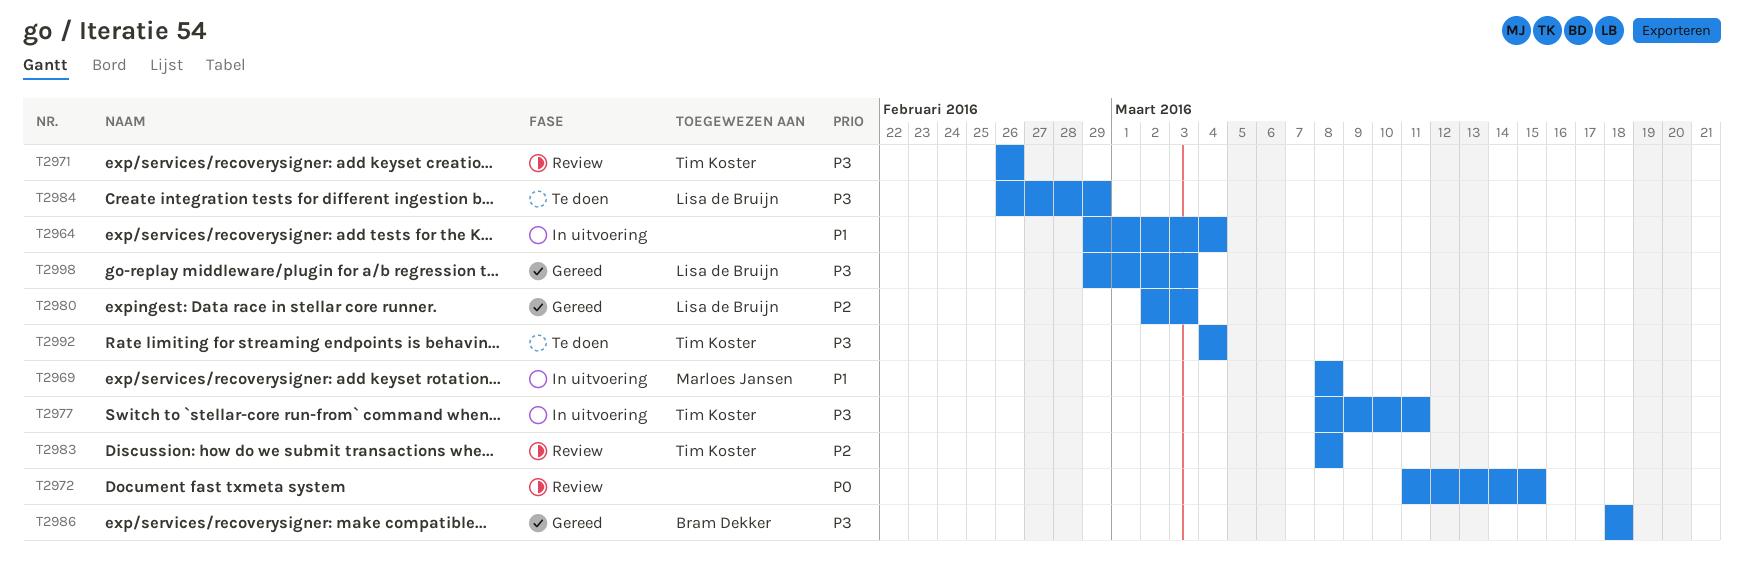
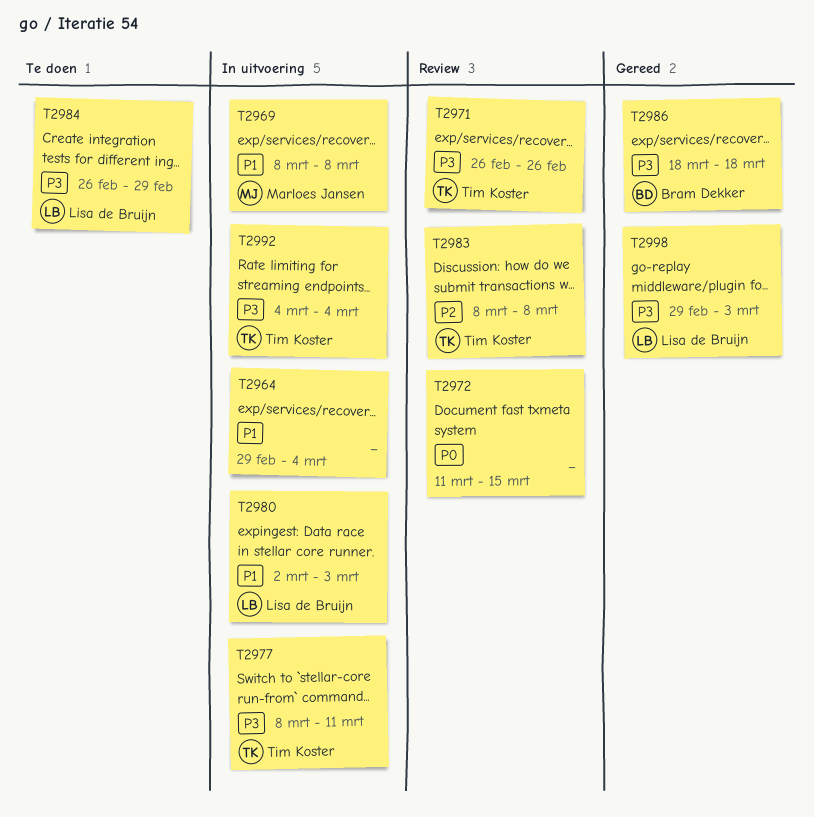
T2980, status: Gereed -> In uitvoering
T2980, priority: P2 -> P1
T2992, status: Te doen -> In uitvoering

